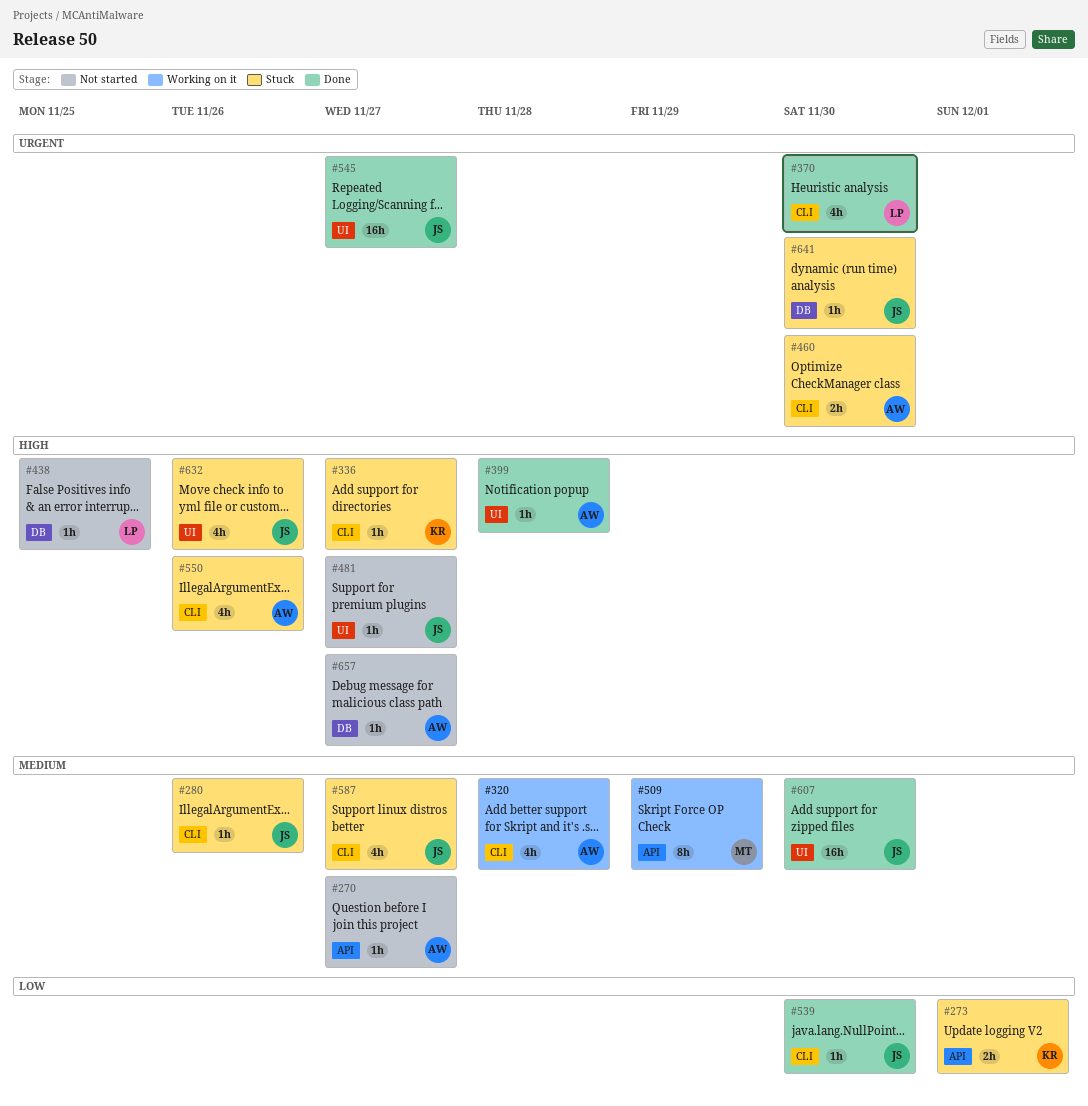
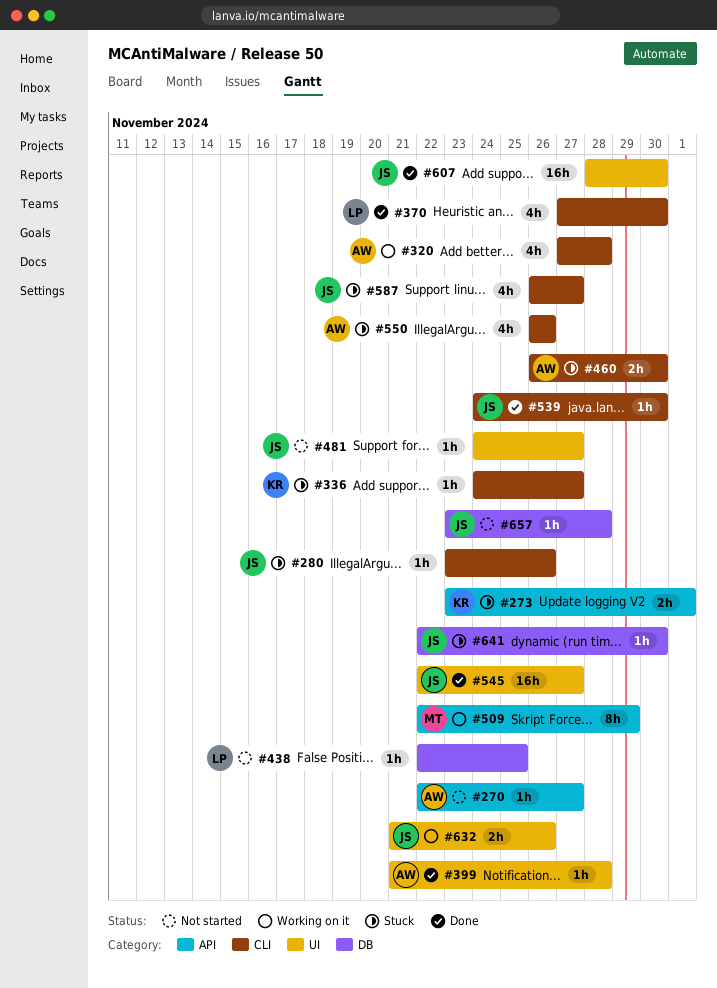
#632, status: Stuck -> Working on it
#632, estimate: 4h -> 2h
#657, owner: AW -> JS
#657, due: Nov 27 -> Nov 28

